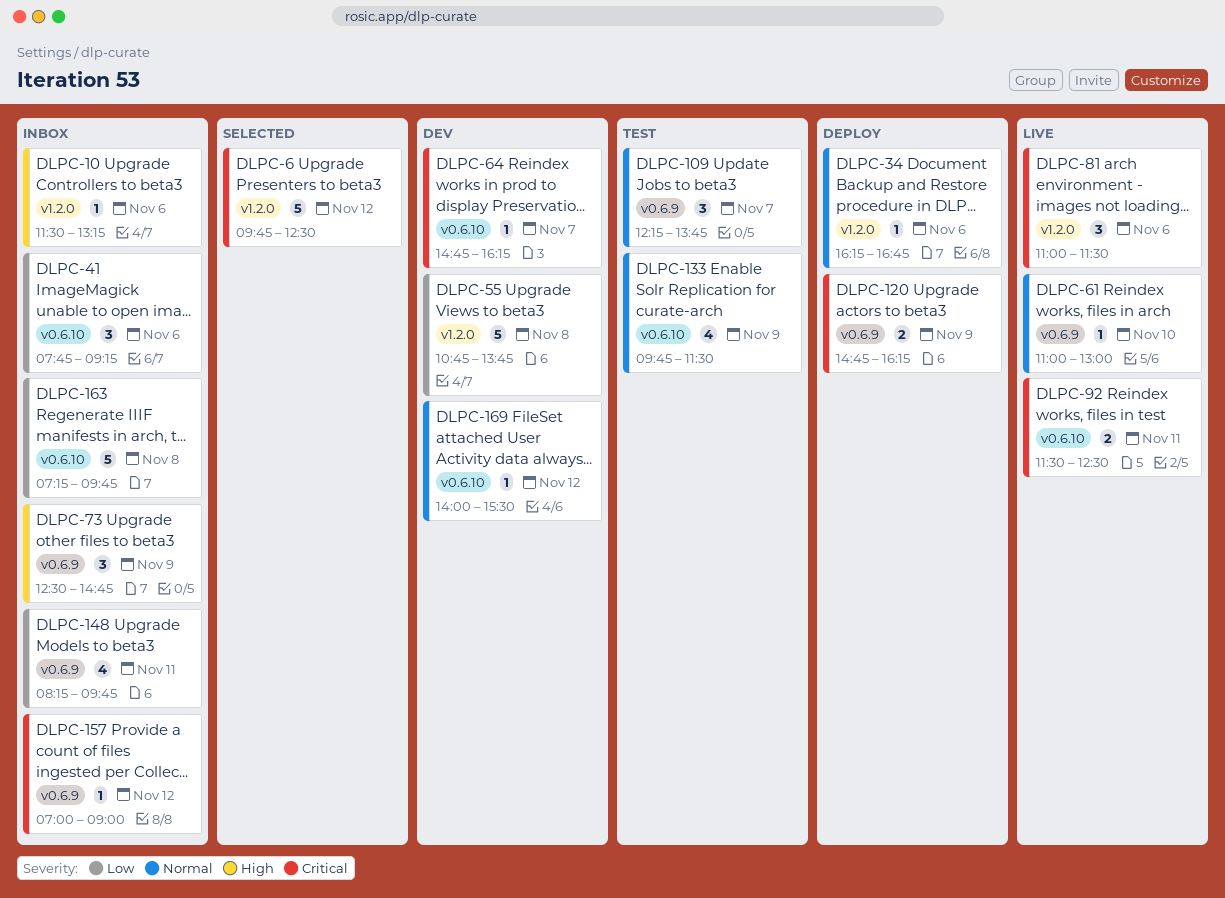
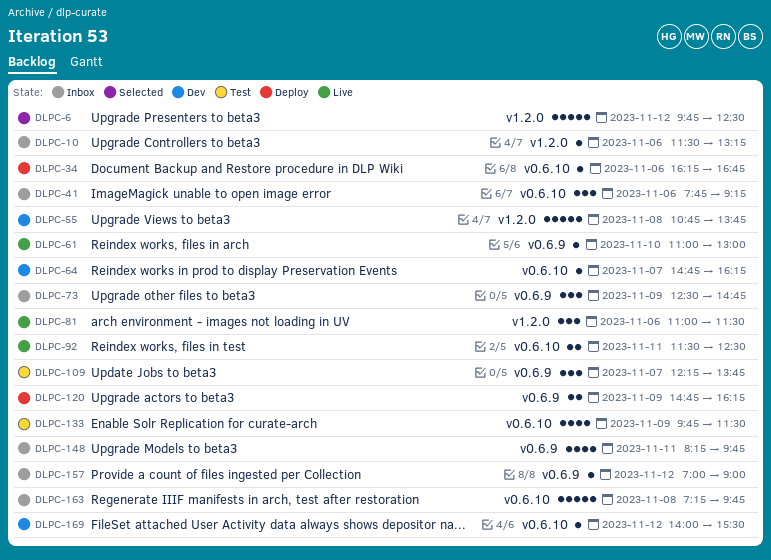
DLPC-34, label: v1.2.0 -> v0.6.10

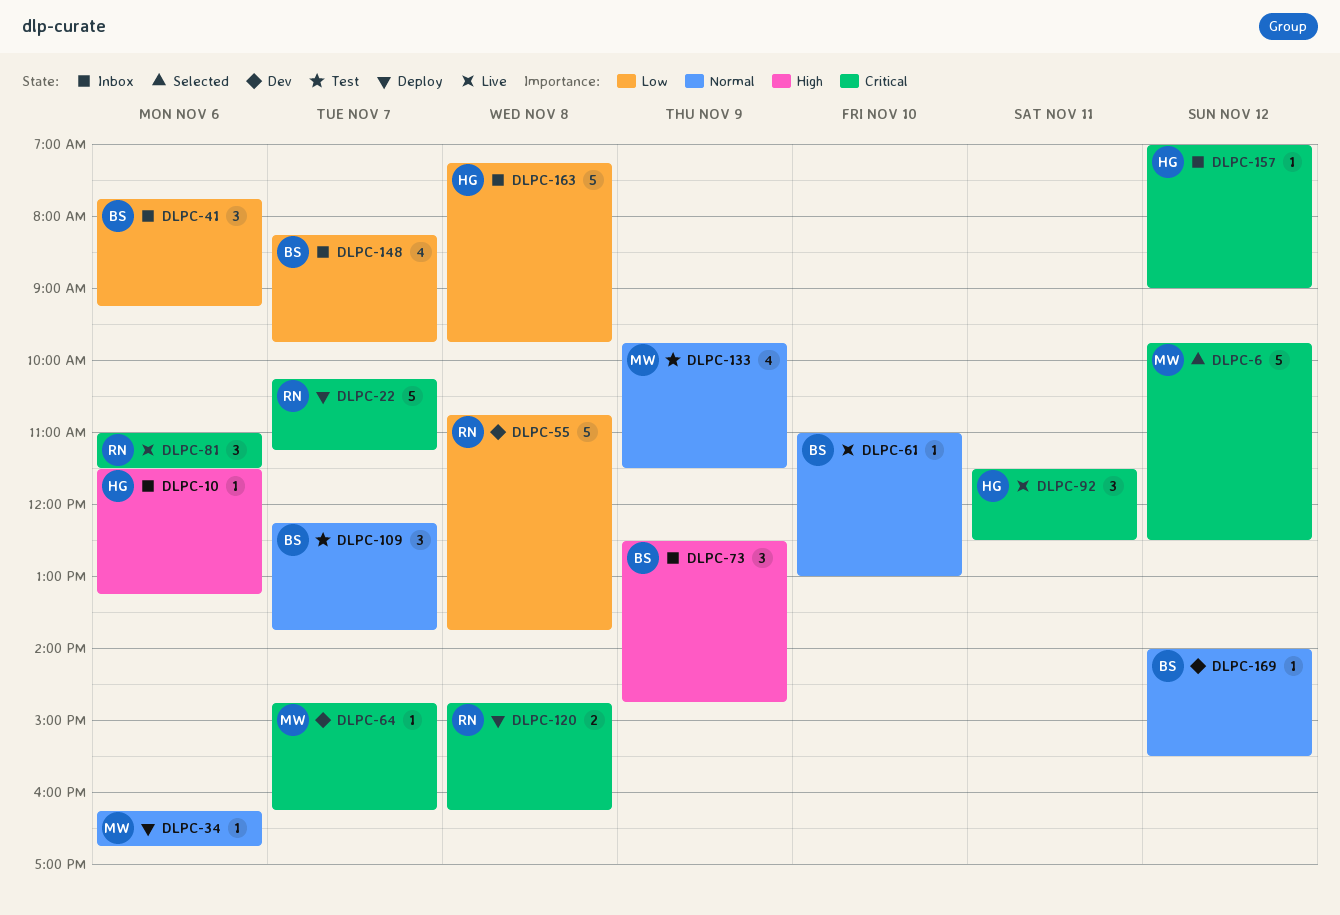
DLPC-22: none -> present
DLPC-92, estimate: 2 -> 3
DLPC-120, day: Nov 9 -> Nov 8
DLPC-148, day: Nov 11 -> Nov 7

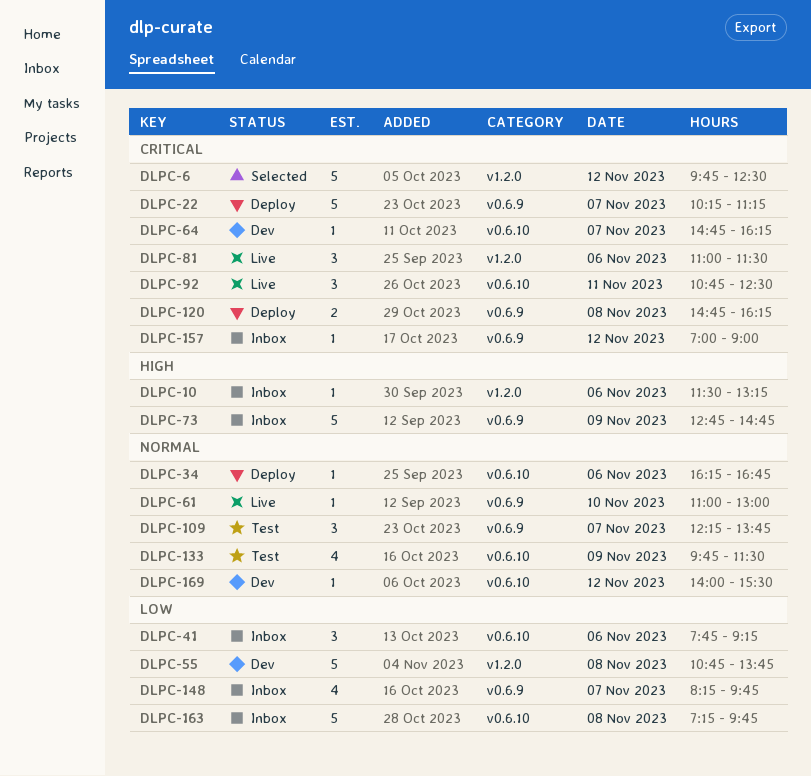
DLPC-73, estimate: 3 -> 5
DLPC-73, begins: 12:30 -> 12:45
DLPC-92, begins: 11:30 -> 10:45

